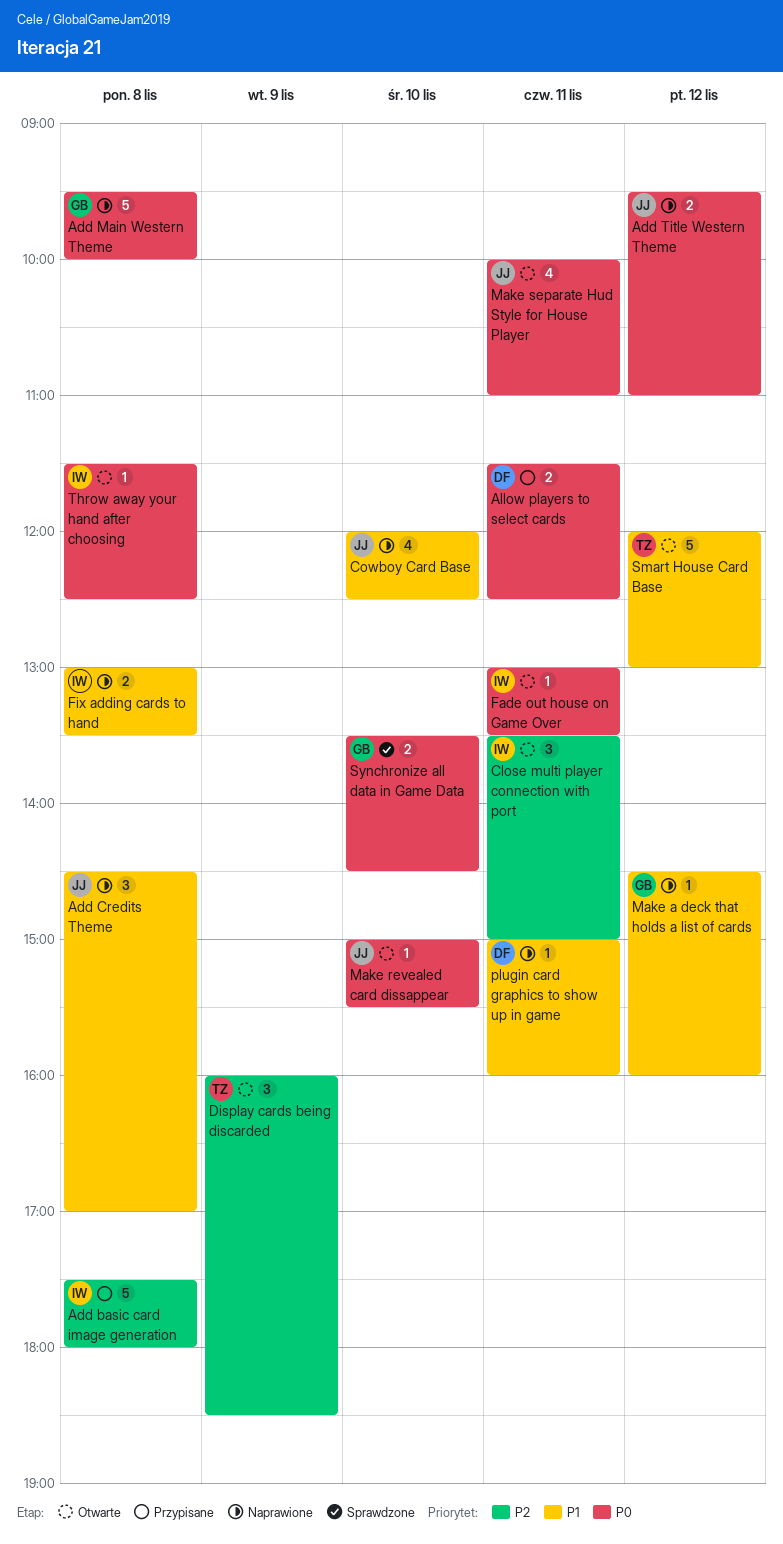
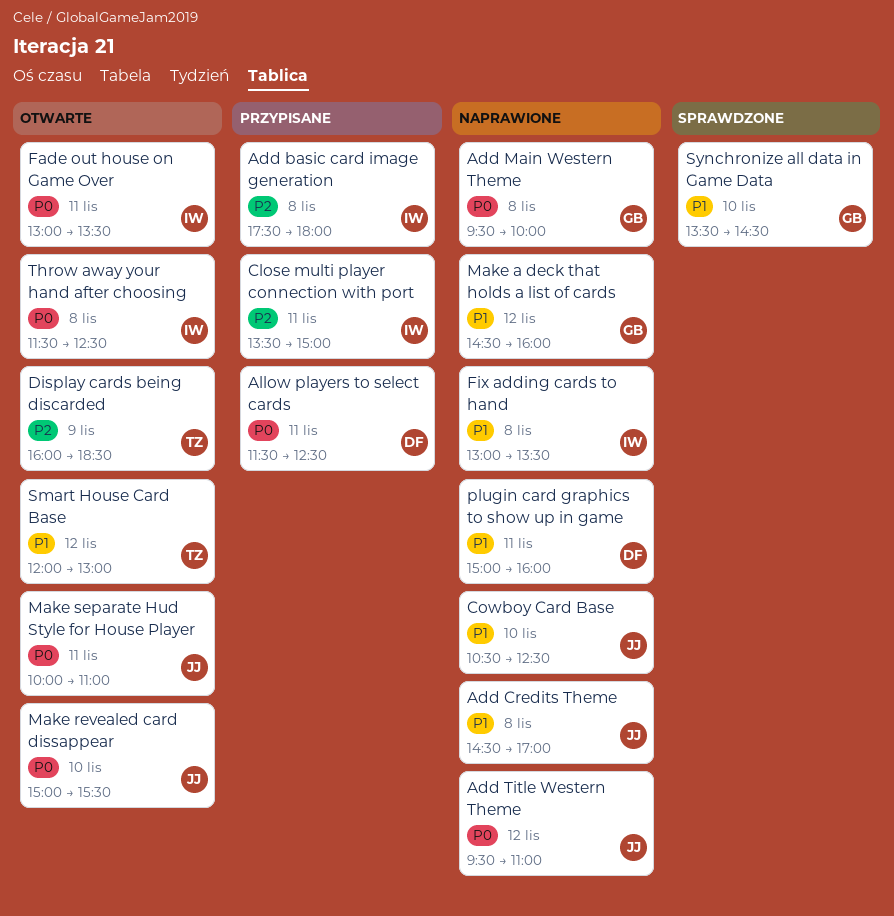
Close multi player connection with port, status: Otwarte -> Przypisane
Cowboy Card Base, begins: 12:00 -> 10:30
Synchronize all data in Game Data, priority: P0 -> P1

